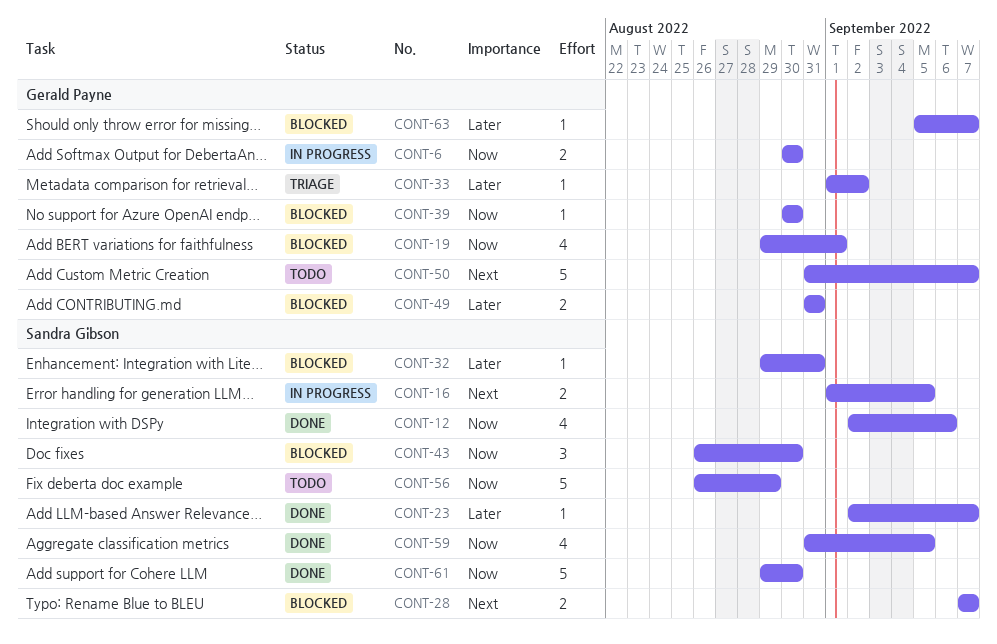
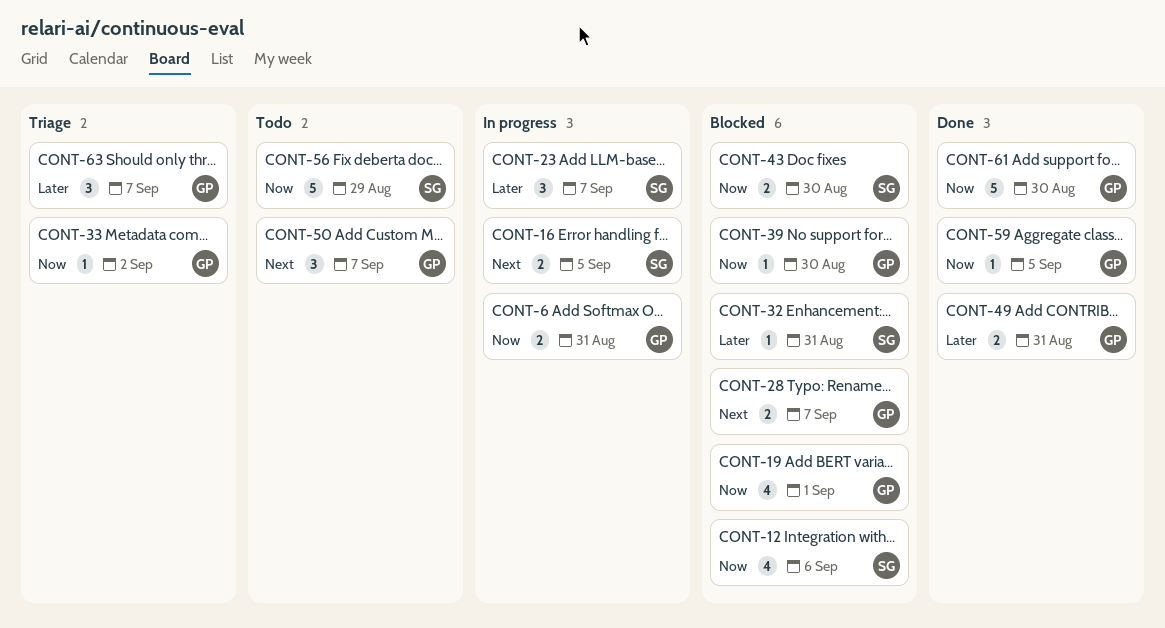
CONT-6, due: Aug 30 -> Aug 31
CONT-12, status: Done -> Blocked
CONT-23, status: Done -> In progress
CONT-23, estimate: 1 -> 3
CONT-28, owner: Sandra Gibson -> Gerald Payne
CONT-33, priority: Later -> Now
CONT-43, estimate: 3 -> 2
CONT-49, status: Blocked -> Done
CONT-50, estimate: 5 -> 3
CONT-59, owner: Sandra Gibson -> Gerald Payne
CONT-59, estimate: 4 -> 1
CONT-61, owner: Sandra Gibson -> Gerald Payne
CONT-63, status: Blocked -> Triage
CONT-63, estimate: 1 -> 3

